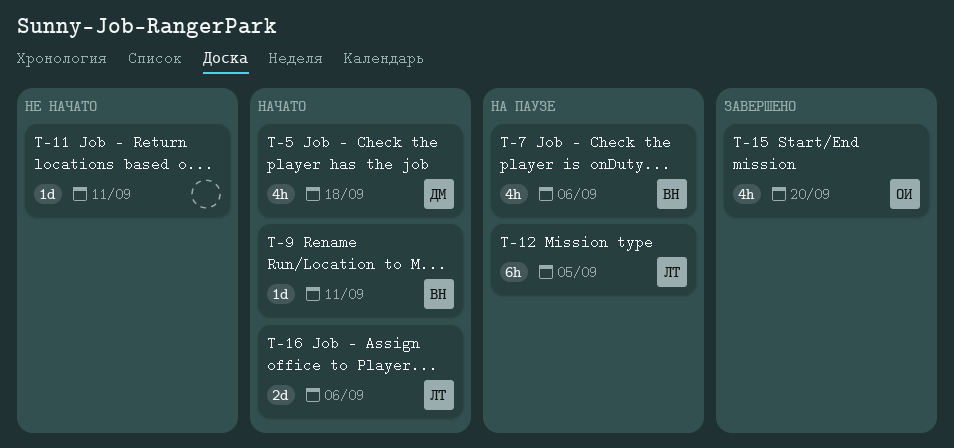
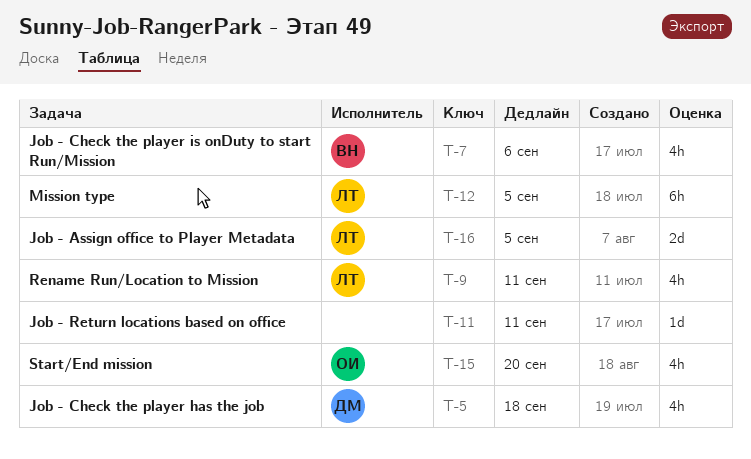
T-9, owner: ВН -> ЛТ
T-9, estimate: 1d -> 4h
T-16, due: Sep 6 -> Sep 5

